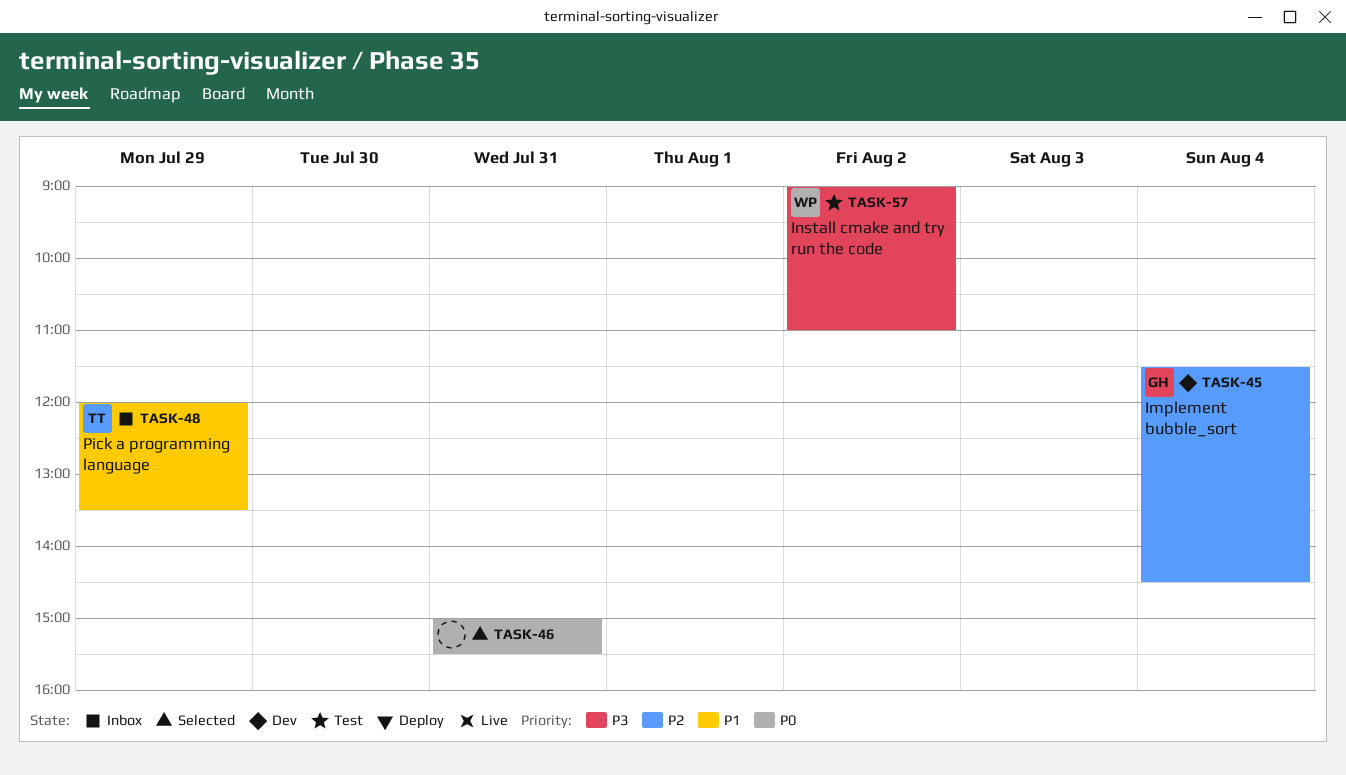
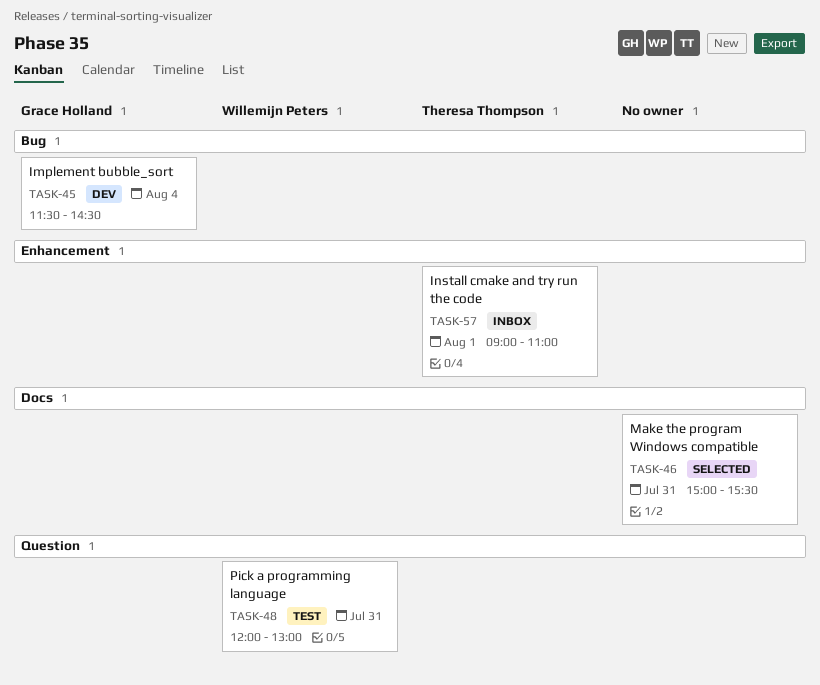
TASK-48, status: Inbox -> Test
TASK-48, owner: Theresa Thompson -> Willemijn Peters
TASK-48, day: Jul 29 -> Jul 31
TASK-48, ends: 13:30 -> 13:00
TASK-57, status: Test -> Inbox
TASK-57, owner: Willemijn Peters -> Theresa Thompson
TASK-57, day: Aug 2 -> Aug 1

